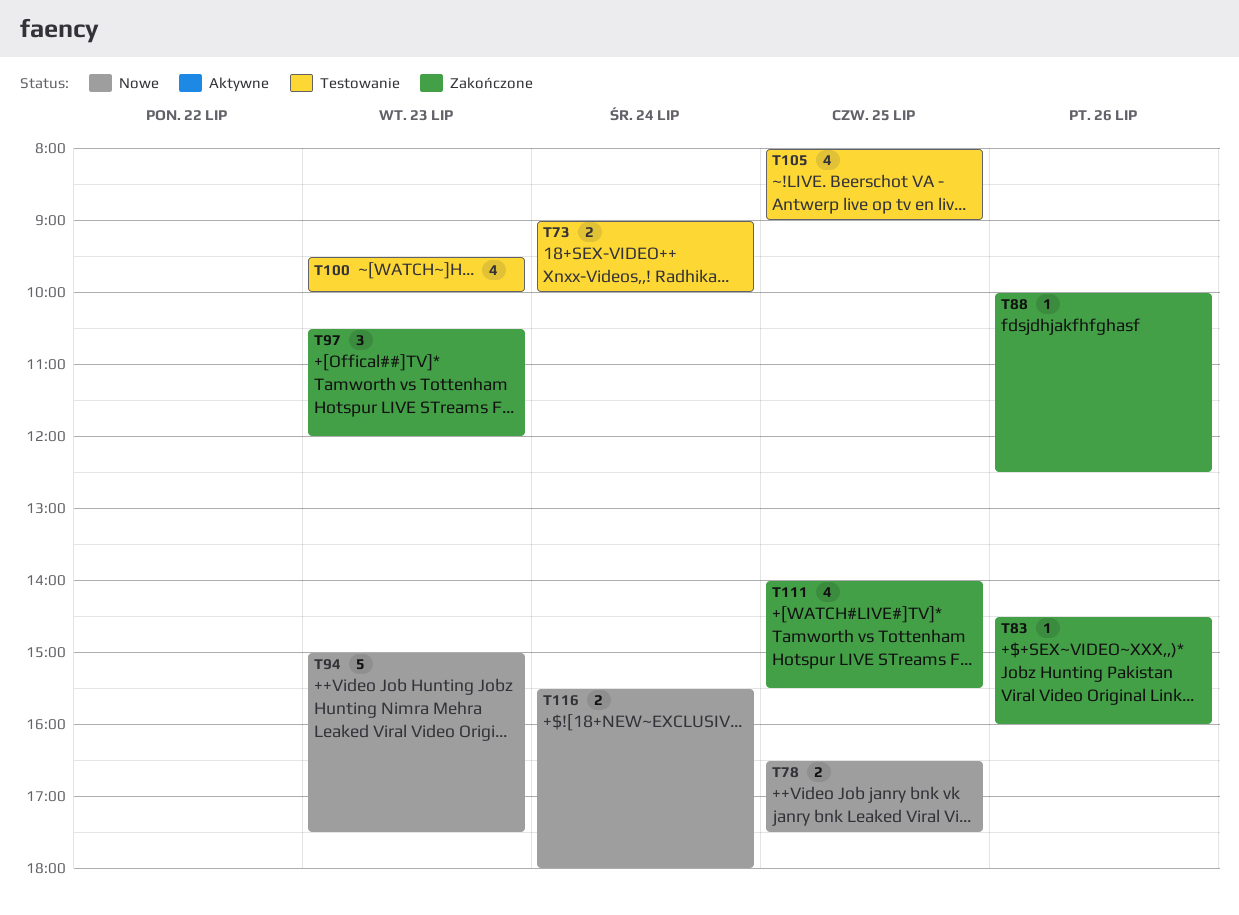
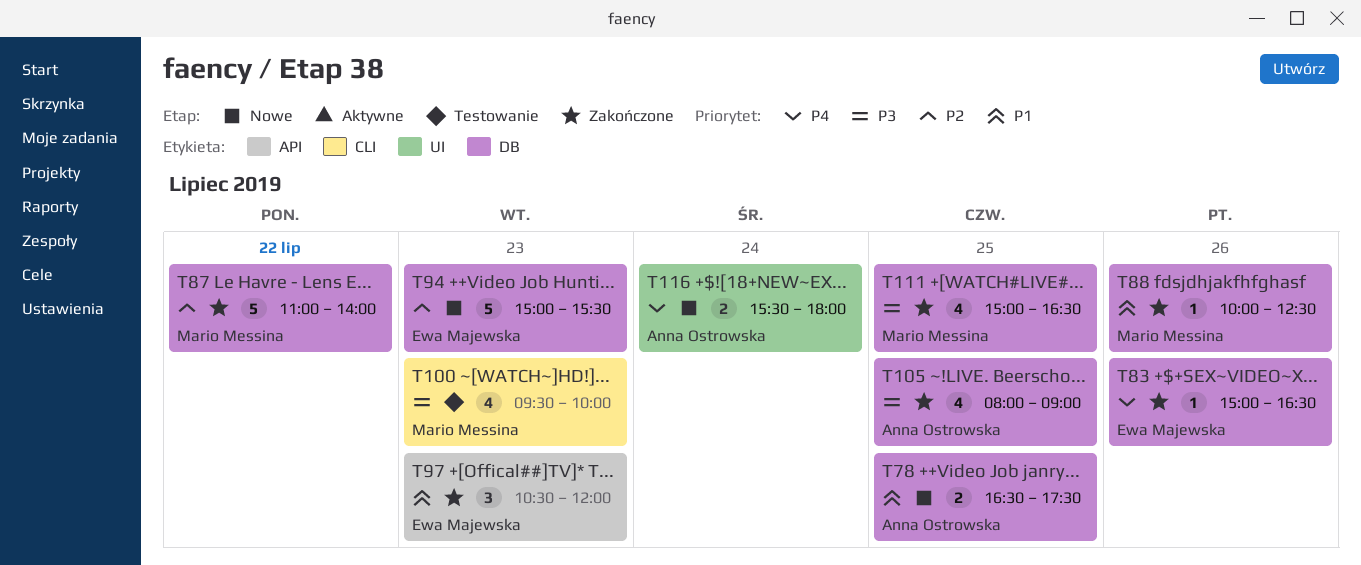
T73: present -> none
T83, begins: 14:30 -> 15:00
T83, ends: 16:00 -> 16:30
T87: none -> present
T94, ends: 17:30 -> 15:30
T105, status: Testowanie -> Zakończone
T111, begins: 14:00 -> 15:00
T111, ends: 15:30 -> 16:30

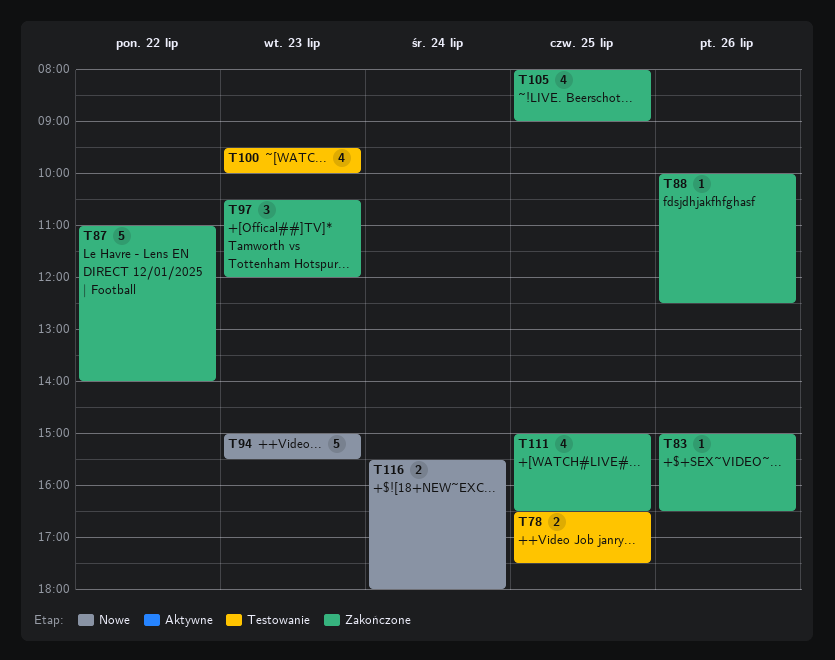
T78, status: Nowe -> Testowanie

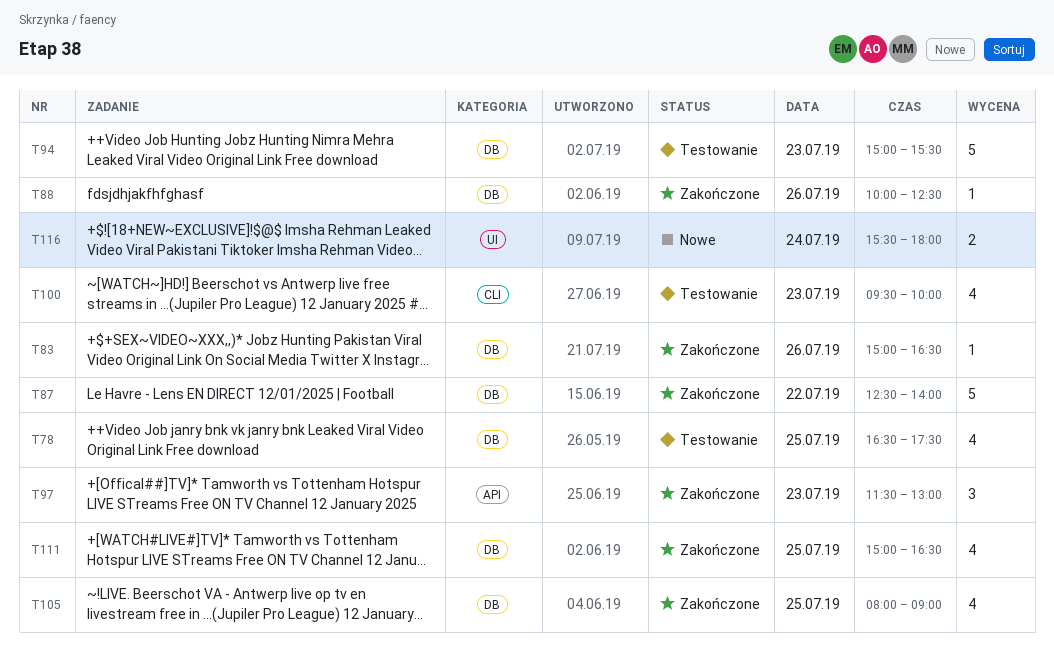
T78, estimate: 2 -> 4
T87, begins: 11:00 -> 12:30
T94, status: Nowe -> Testowanie
T97, begins: 10:30 -> 11:30
T97, ends: 12:00 -> 13:00

